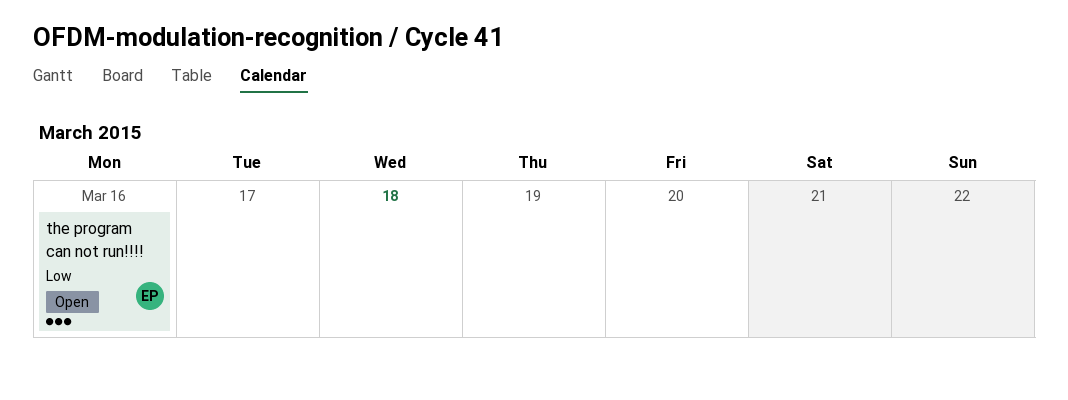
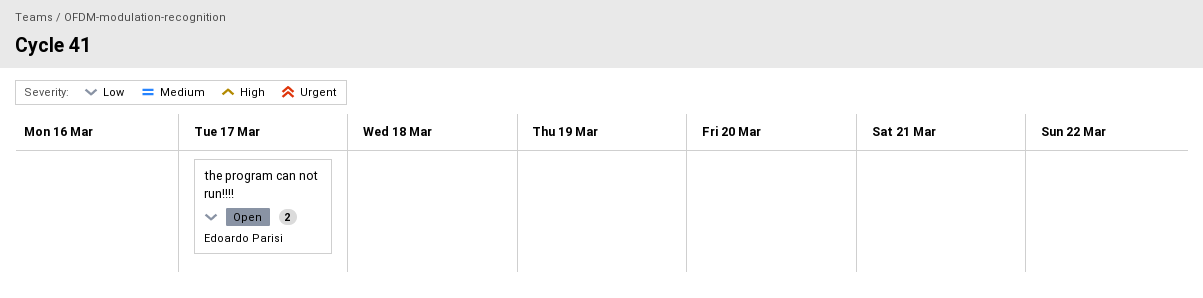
the program can not run!!!!, estimate: 3 -> 2
the program can not run!!!!, due: Mar 16 -> Mar 17

